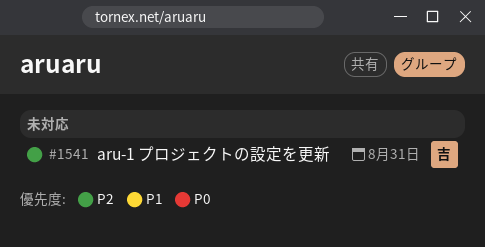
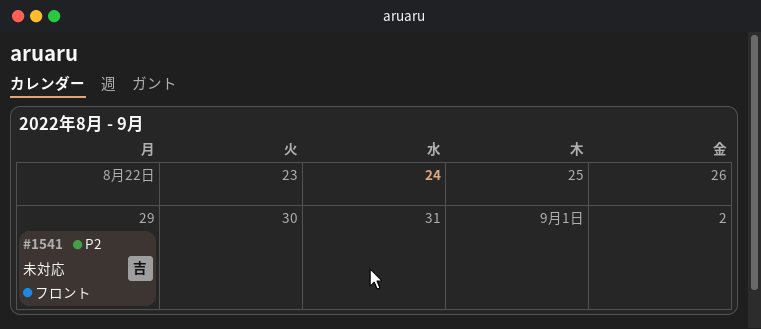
#1541, due: Aug 31 -> Aug 29

